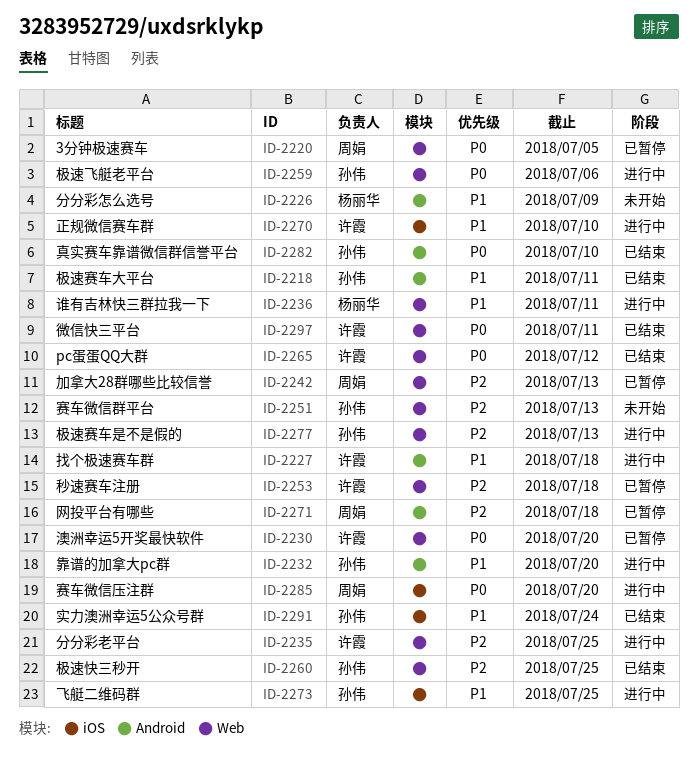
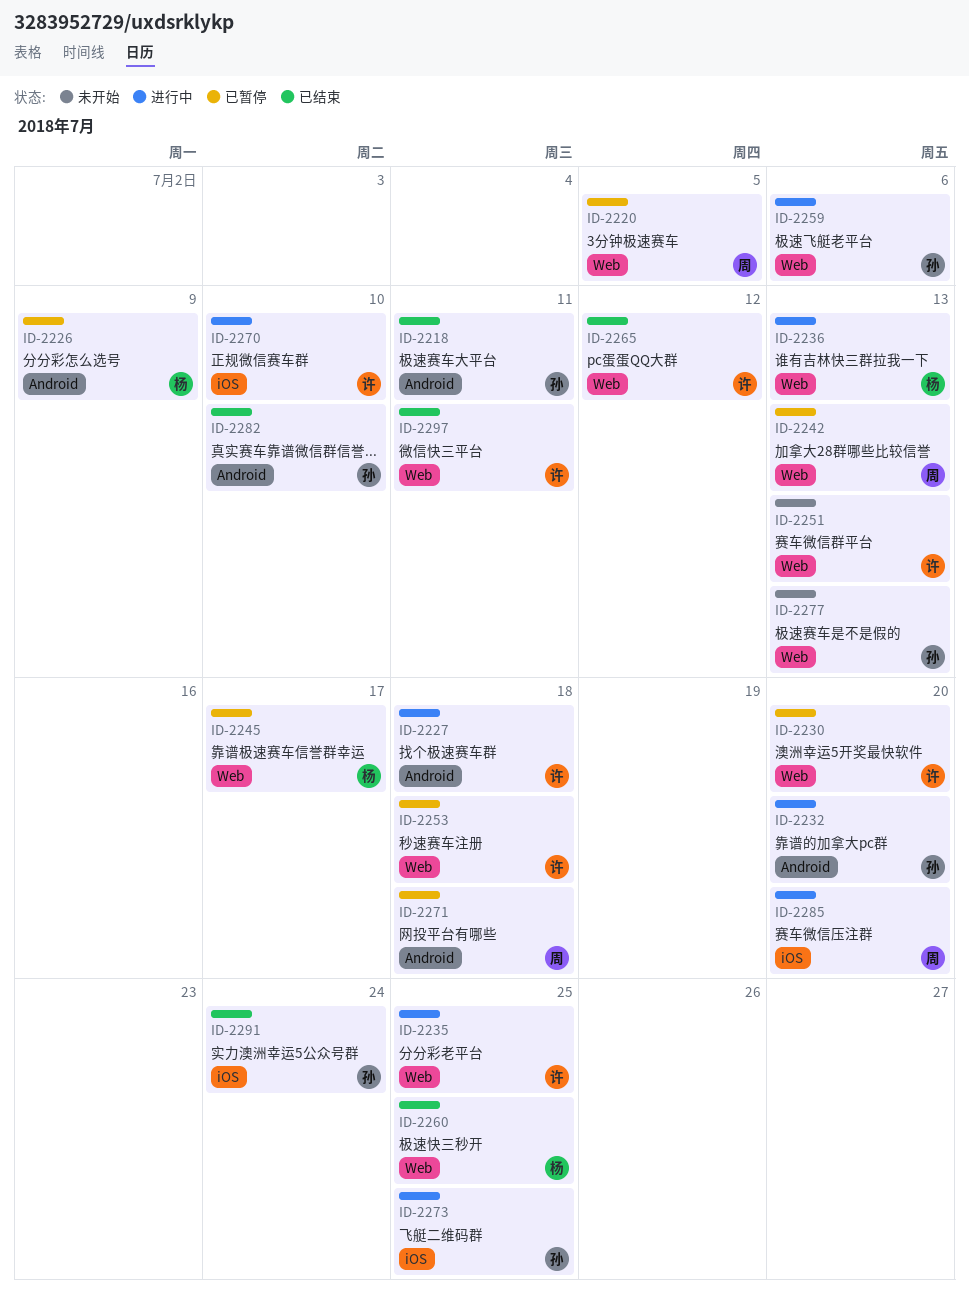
ID-2226, status: 未开始 -> 已暂停
ID-2236, due: Jul 11 -> Jul 13
ID-2245: none -> present
ID-2251, owner: 孙伟 -> 许霞
ID-2260, owner: 孙伟 -> 杨丽华
ID-2277, status: 进行中 -> 未开始

